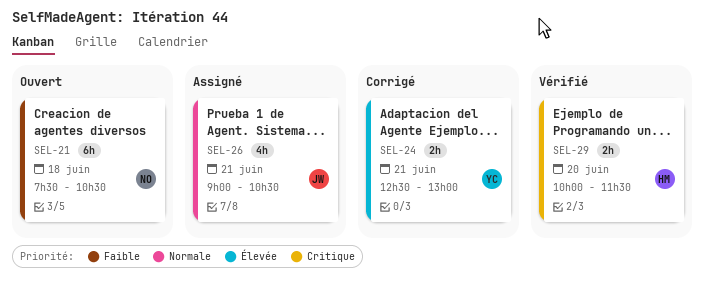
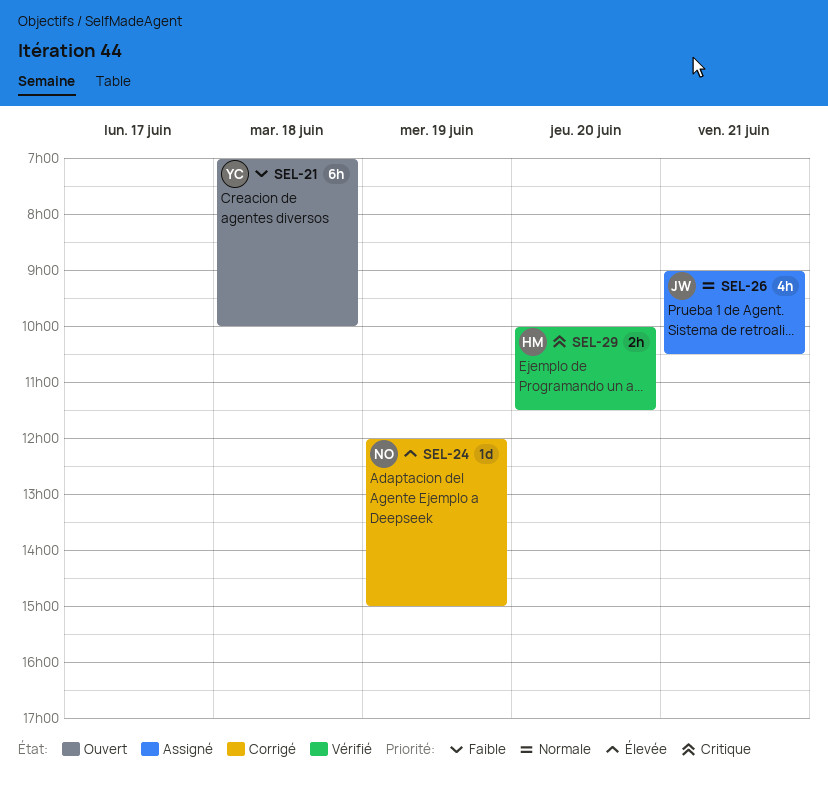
SEL-21, owner: NO -> YC
SEL-21, begins: 07:30 -> 07:00
SEL-21, ends: 10:30 -> 10:00
SEL-24, owner: YC -> NO
SEL-24, estimate: 2h -> 1d
SEL-24, day: Jun 21 -> Jun 19
SEL-24, begins: 12:30 -> 12:00
SEL-24, ends: 13:00 -> 15:00

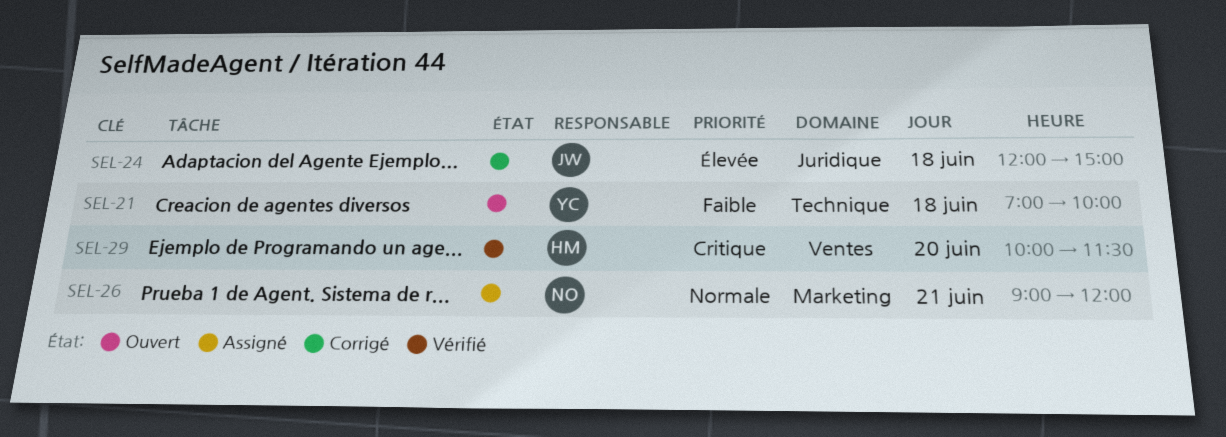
SEL-24, owner: NO -> JW
SEL-24, day: Jun 19 -> Jun 18
SEL-26, owner: JW -> NO
SEL-26, ends: 10:30 -> 12:00

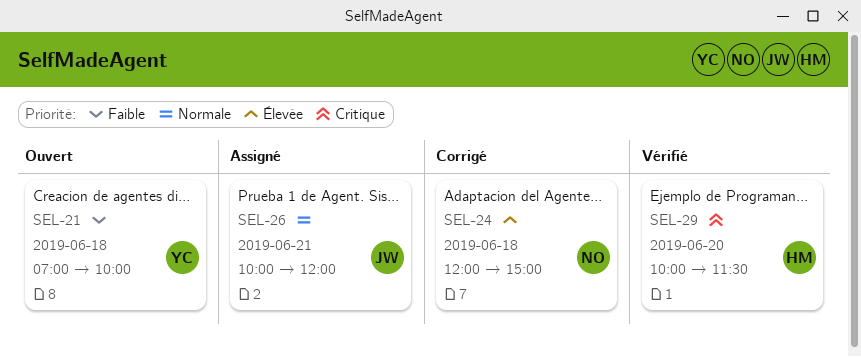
SEL-24, owner: JW -> NO
SEL-26, owner: NO -> JW
SEL-26, begins: 09:00 -> 10:00

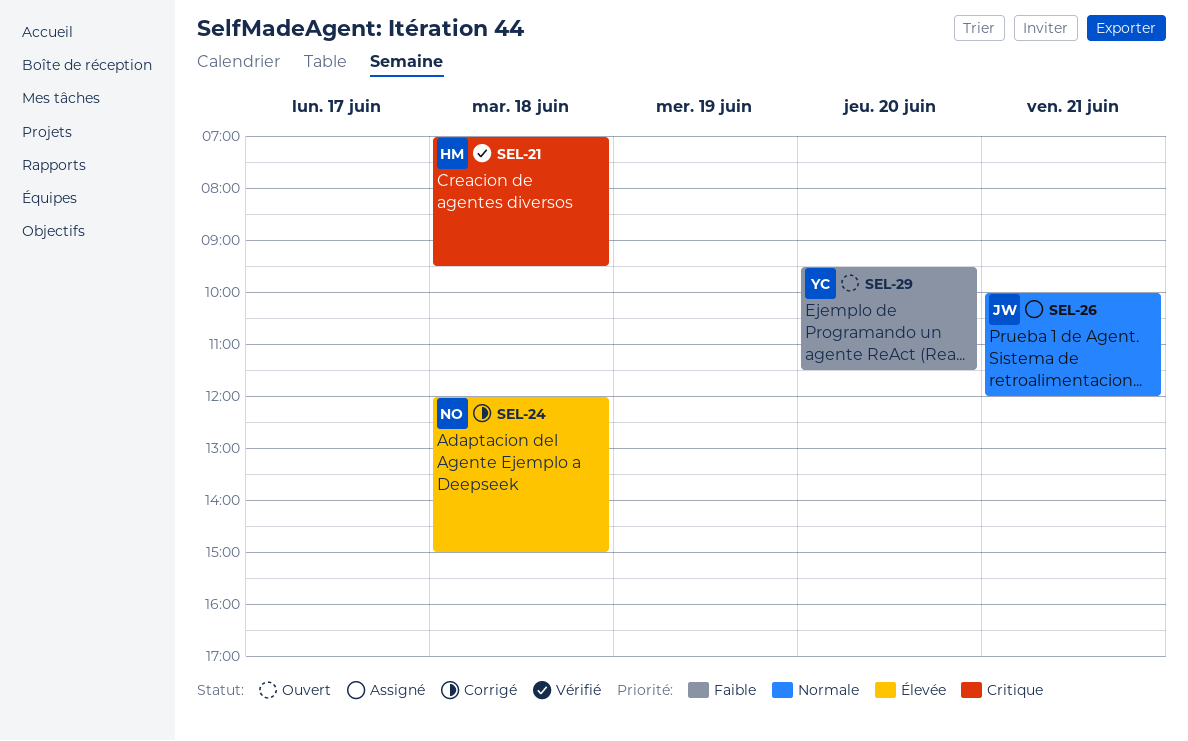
SEL-21, status: Ouvert -> Vérifié
SEL-21, owner: YC -> HM
SEL-21, priority: Faible -> Critique
SEL-21, ends: 10:00 -> 09:30
SEL-29, status: Vérifié -> Ouvert
SEL-29, owner: HM -> YC
SEL-29, priority: Critique -> Faible
SEL-29, begins: 10:00 -> 09:30

